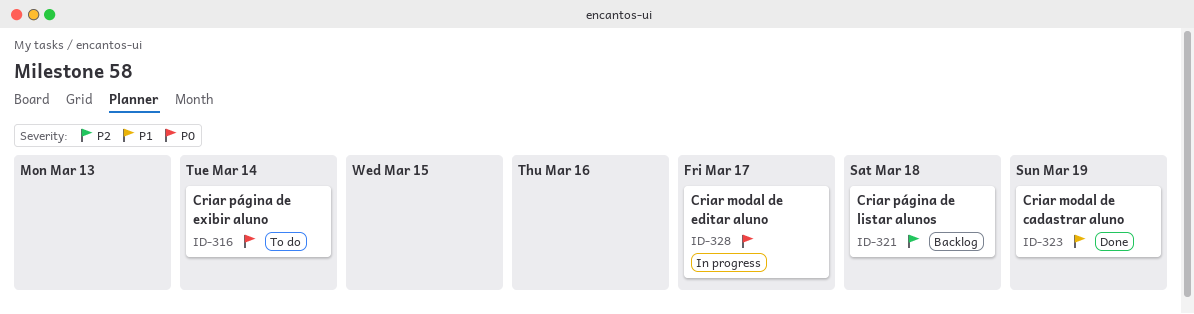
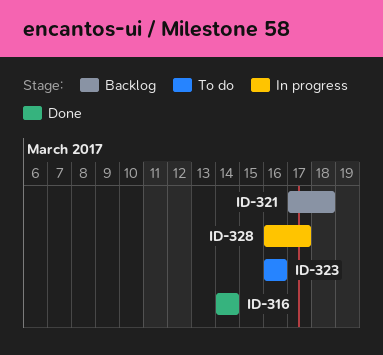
ID-316, status: To do -> Done
ID-323, status: Done -> To do
ID-323, due: Mar 19 -> Mar 16

